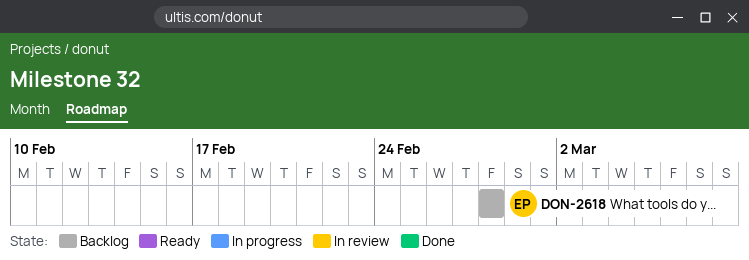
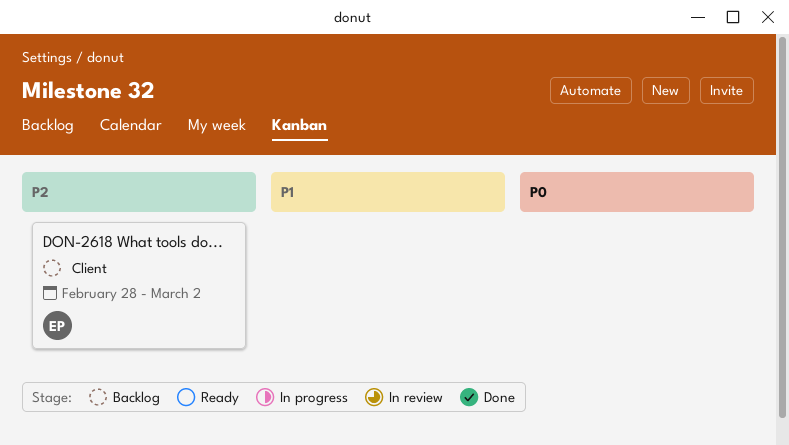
DON-2618, due: Feb 28 -> Mar 2

